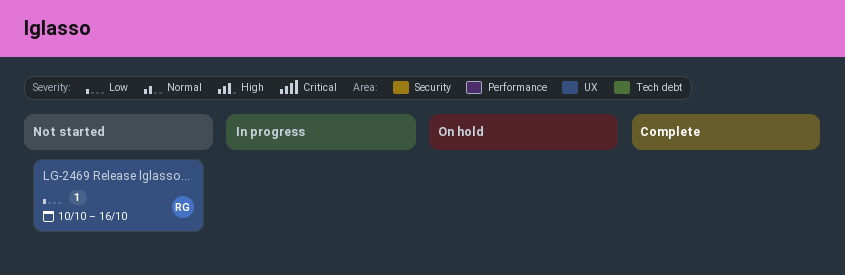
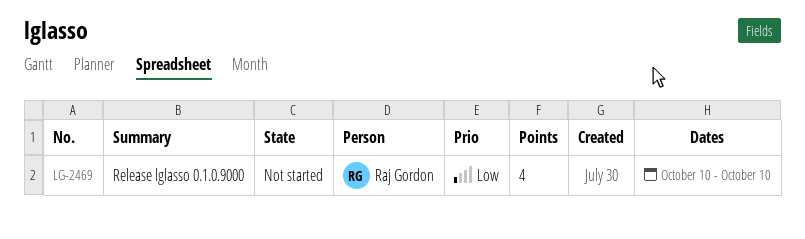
LG-2469, estimate: 1 -> 4
LG-2469, due: Oct 16 -> Oct 10

